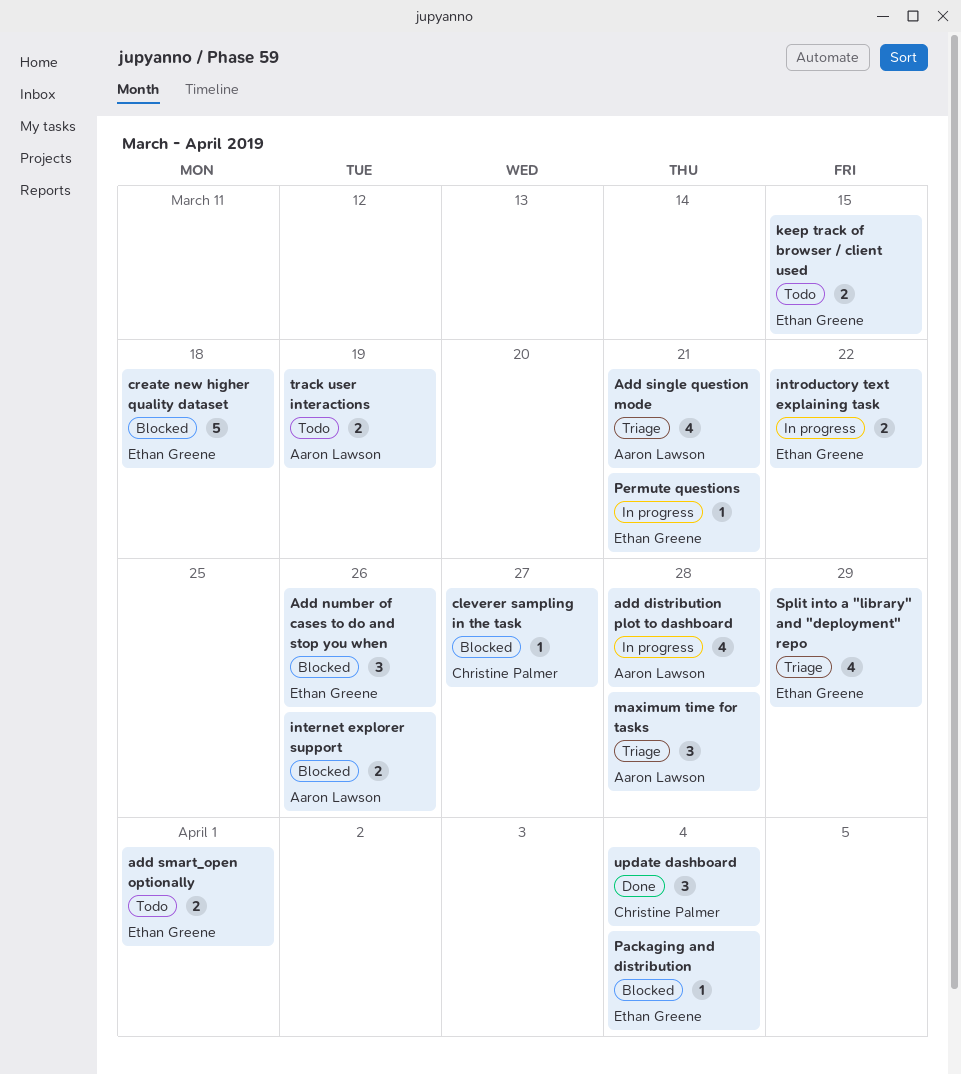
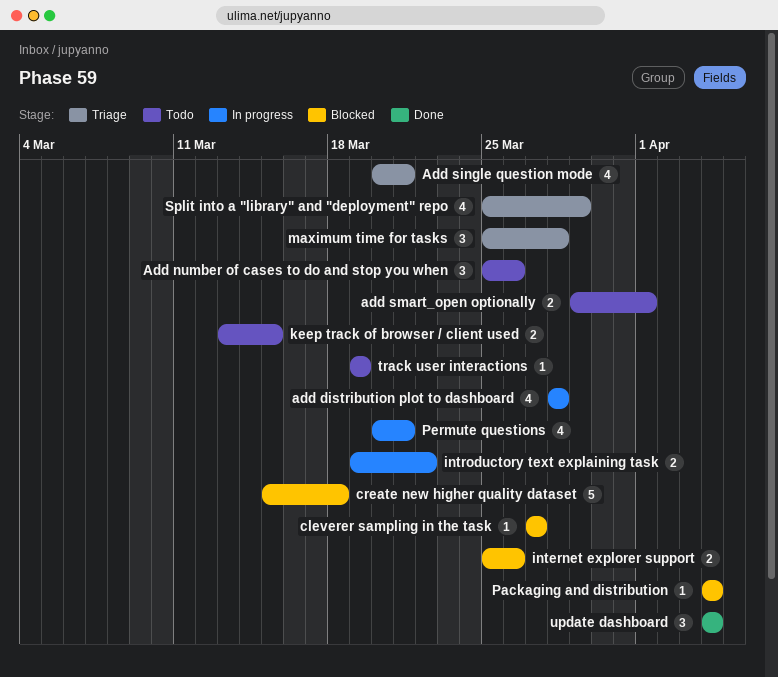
Add number of cases to do and stop you when, status: Blocked -> Todo
Permute questions, estimate: 1 -> 4
track user interactions, estimate: 2 -> 1

